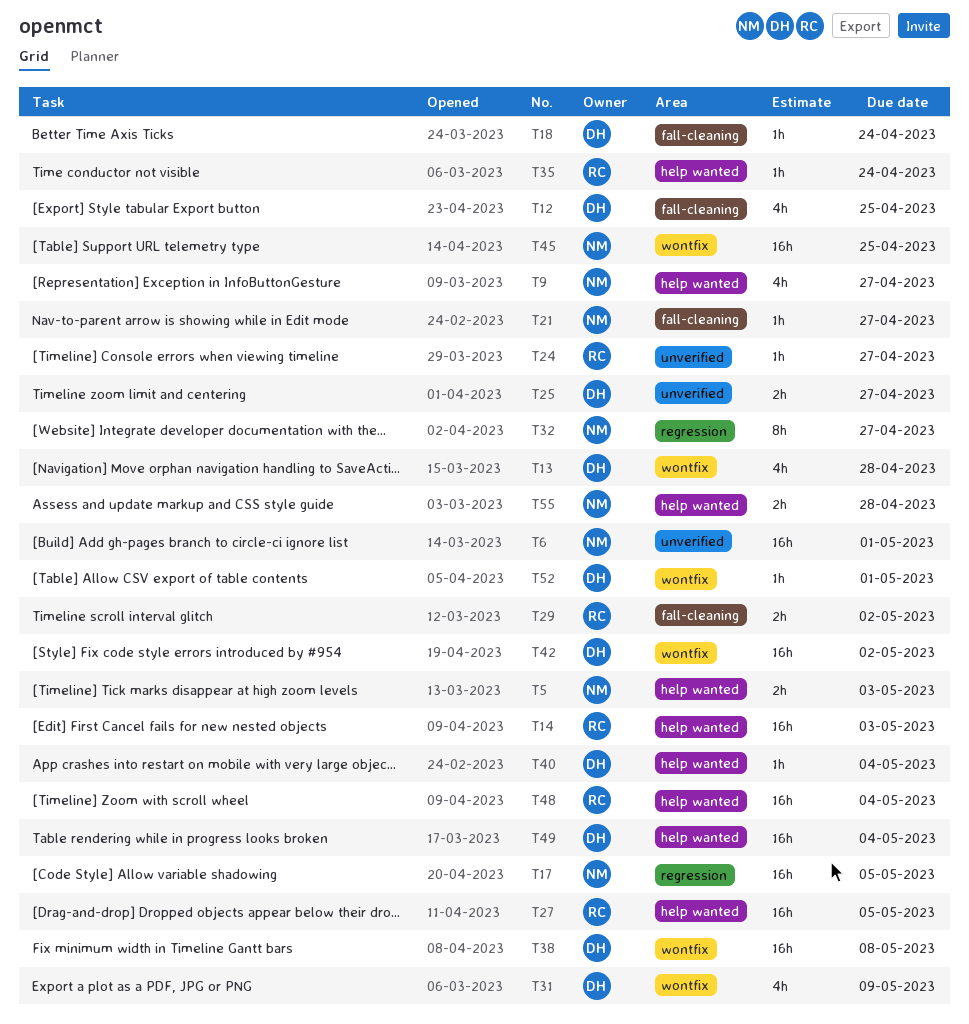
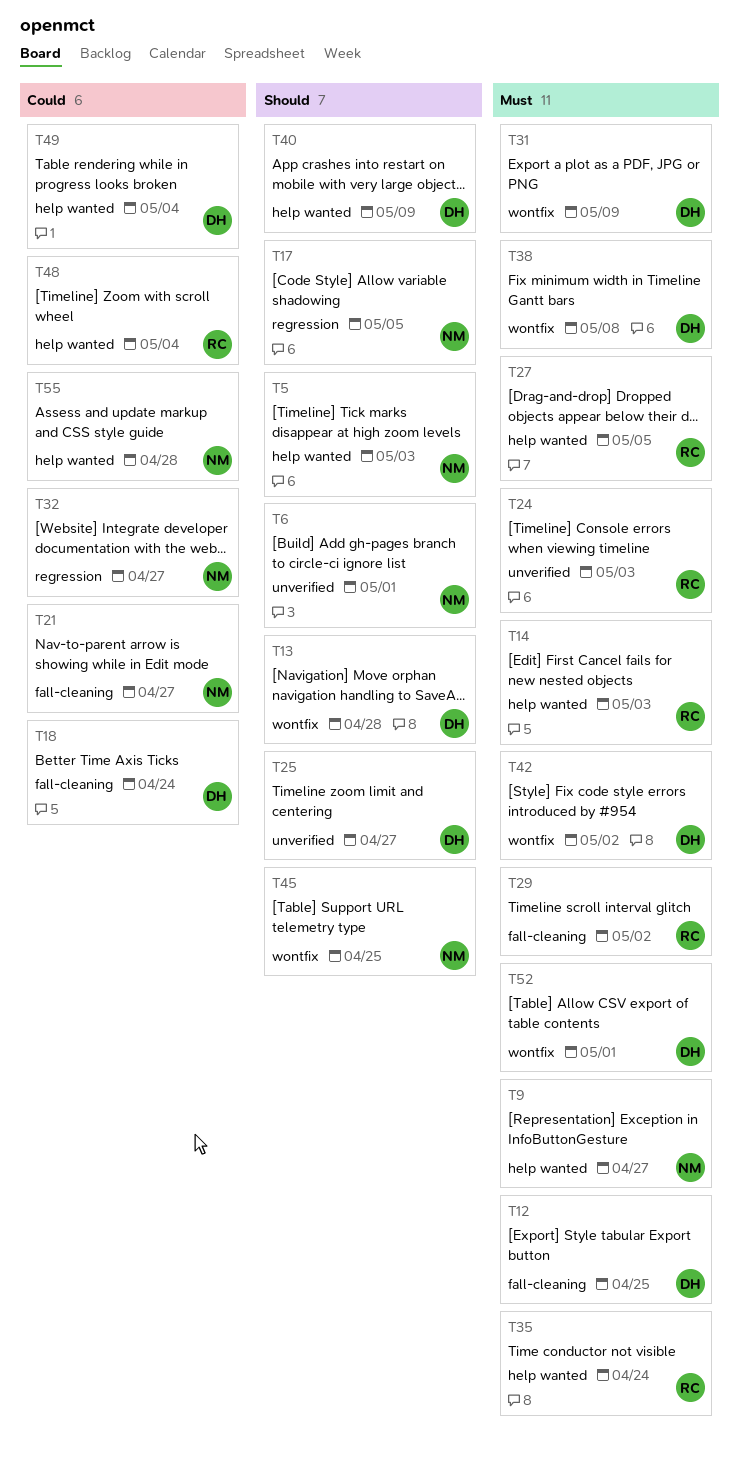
T24, due: Apr 27 -> May 3
T40, due: May 4 -> May 9

